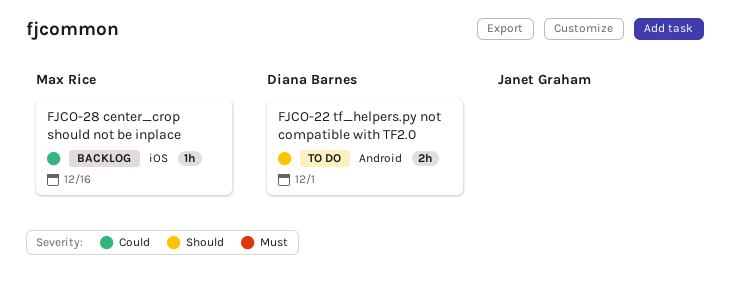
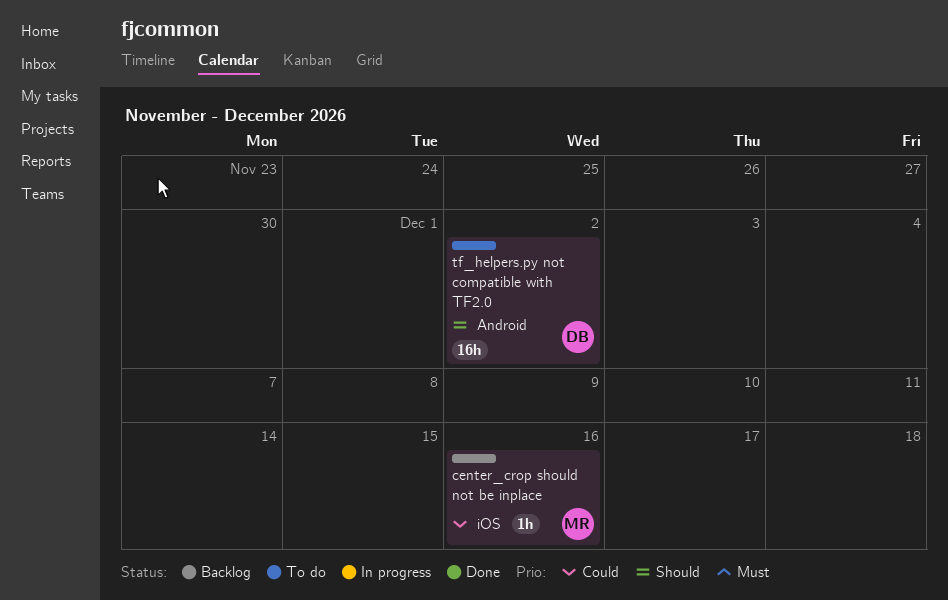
tf_helpers.py not compatible with TF2.0, estimate: 2h -> 16h
tf_helpers.py not compatible with TF2.0, due: Dec 1 -> Dec 2

